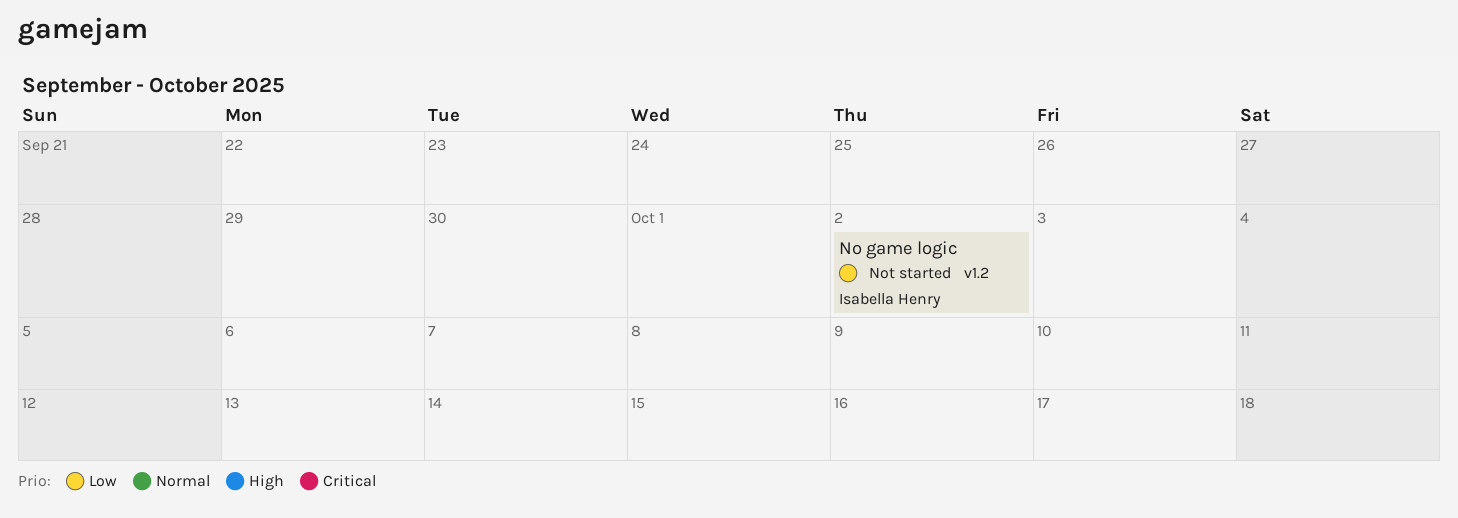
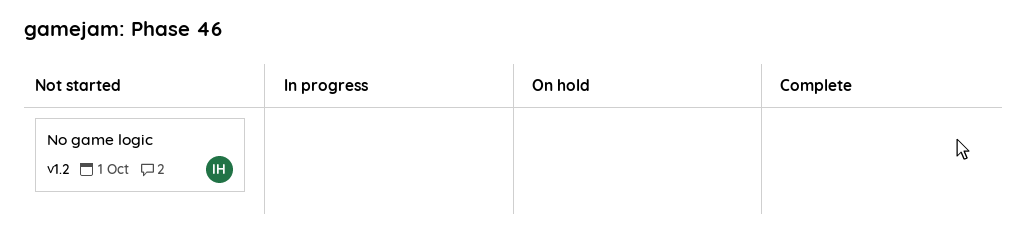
No game logic, due: Oct 2 -> Oct 1

